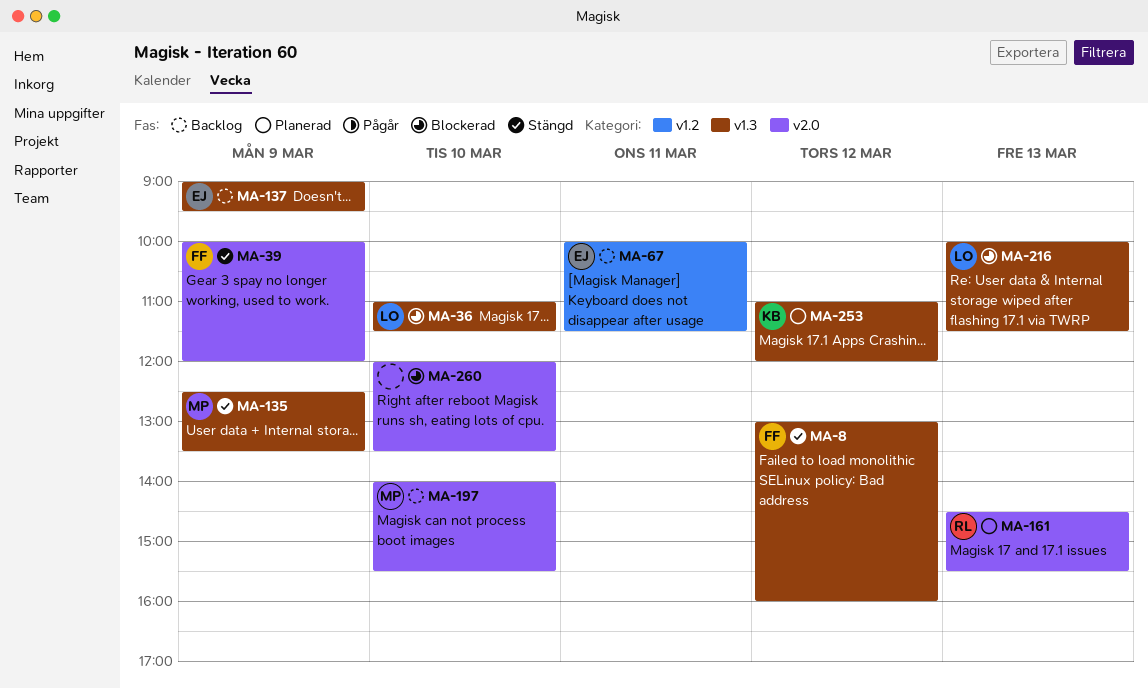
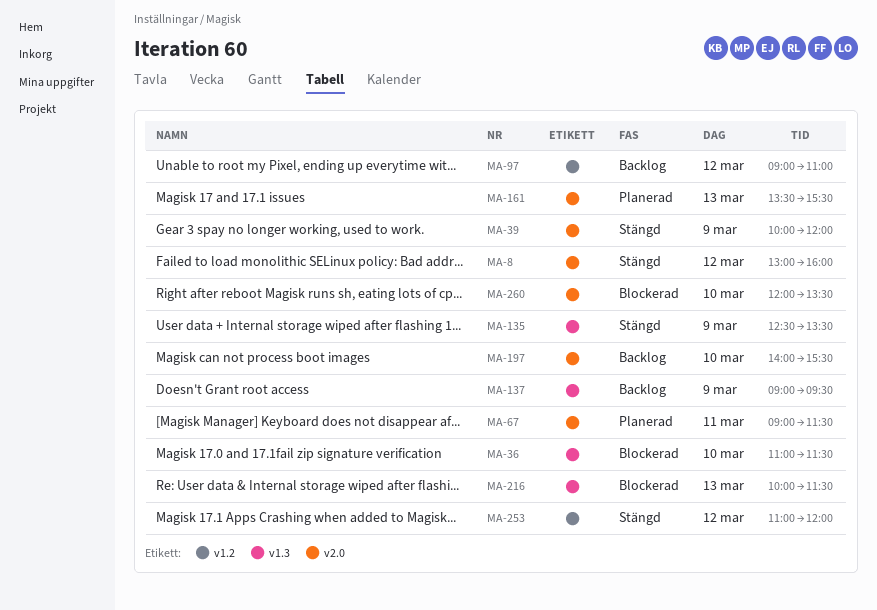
MA-8, label: v1.3 -> v2.0
MA-67, status: Backlog -> Planerad
MA-67, label: v1.2 -> v2.0
MA-67, begins: 10:00 -> 09:00
MA-97: none -> present
MA-161, begins: 14:30 -> 13:30
MA-253, status: Planerad -> Stängd
MA-253, label: v1.3 -> v1.2

